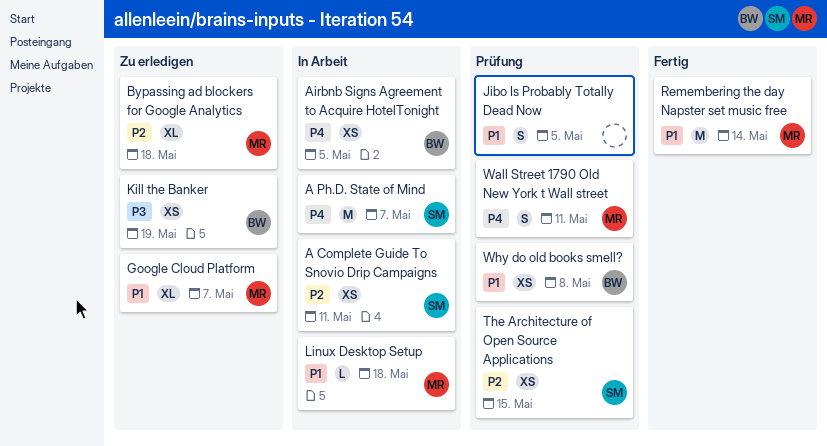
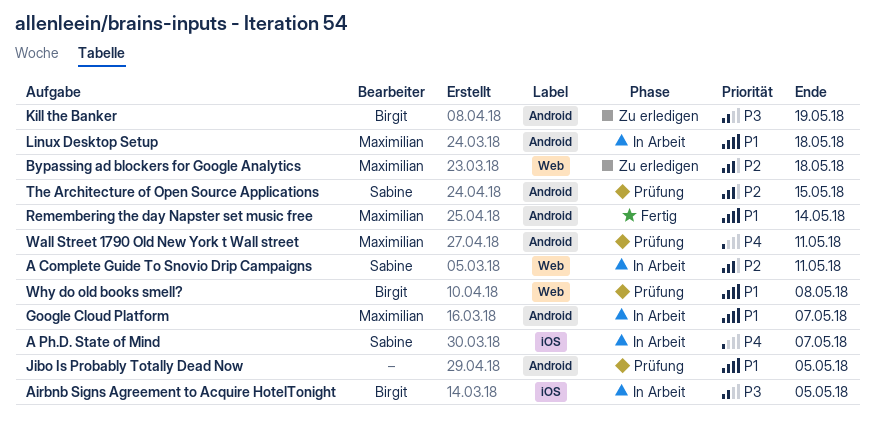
Airbnb Signs Agreement to Acquire HotelTonight, priority: P4 -> P3
Google Cloud Platform, status: Zu erledigen -> In Arbeit

